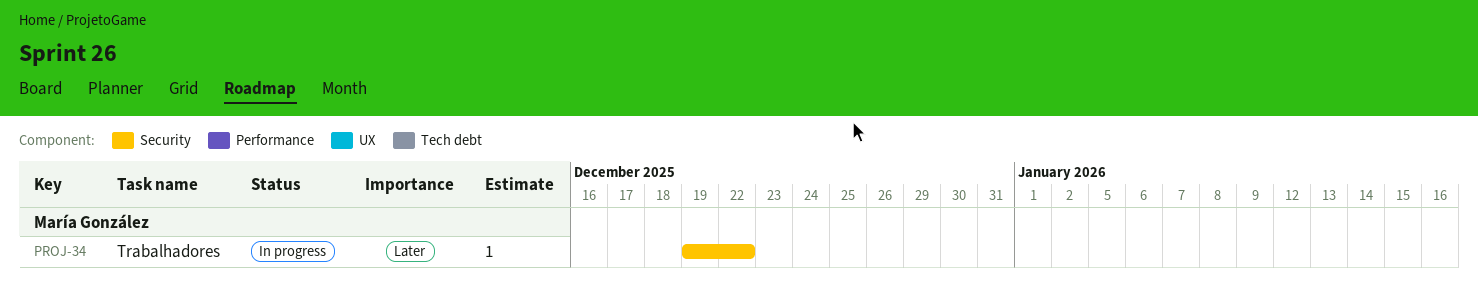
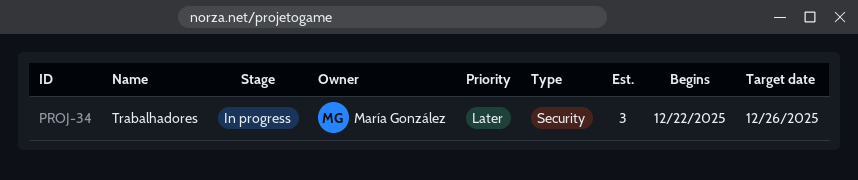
PROJ-34, estimate: 1 -> 3
PROJ-34, start: Dec 19 -> Dec 22
PROJ-34, due: Dec 22 -> Dec 26

